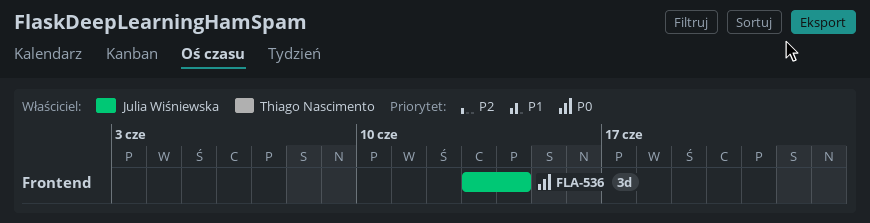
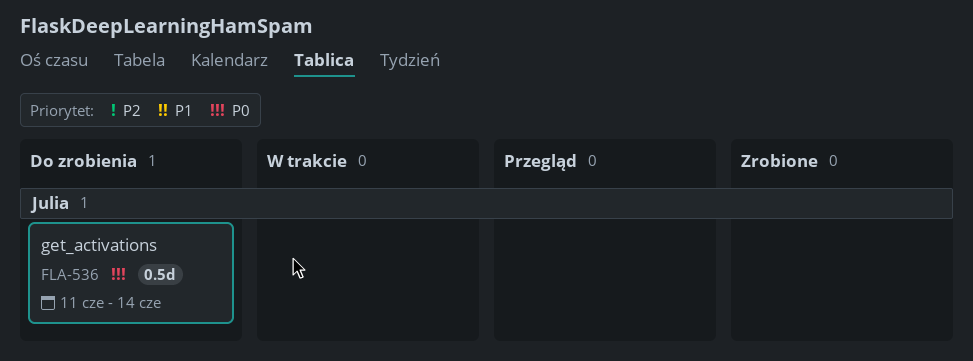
FLA-536, estimate: 3d -> 0.5d
FLA-536, start: Jun 13 -> Jun 11

